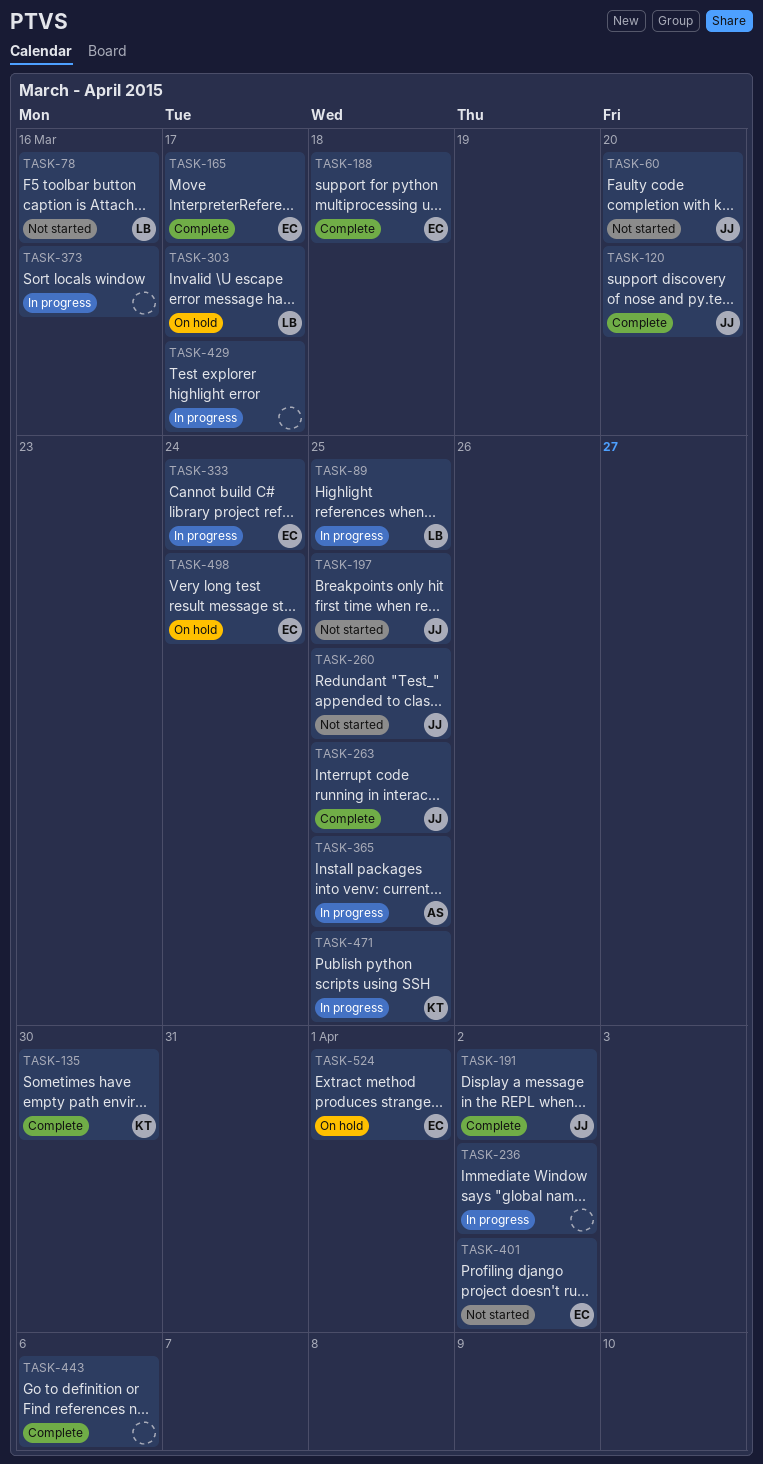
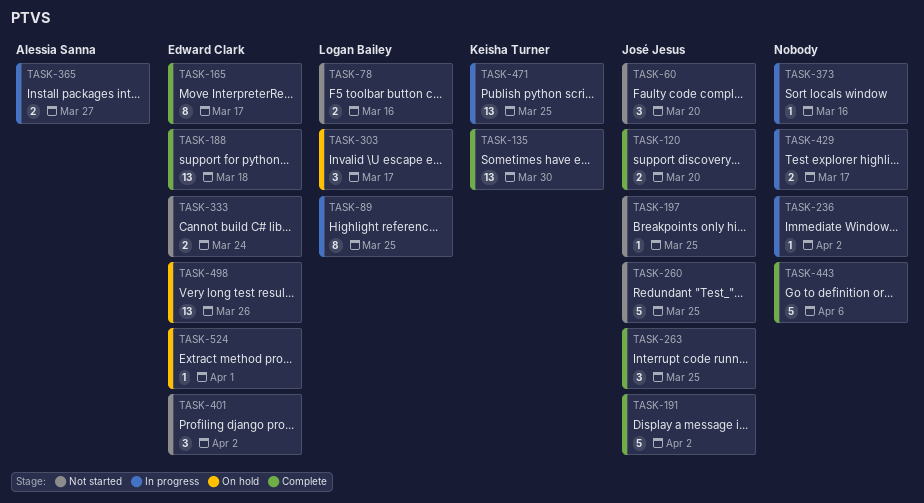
TASK-333, status: In progress -> Not started
TASK-365, due: Mar 25 -> Mar 27
TASK-498, due: Mar 24 -> Mar 26

